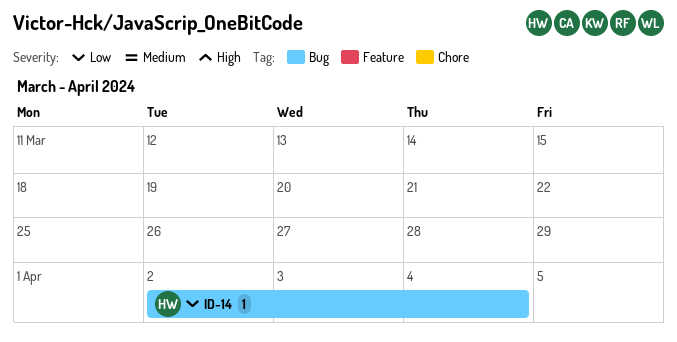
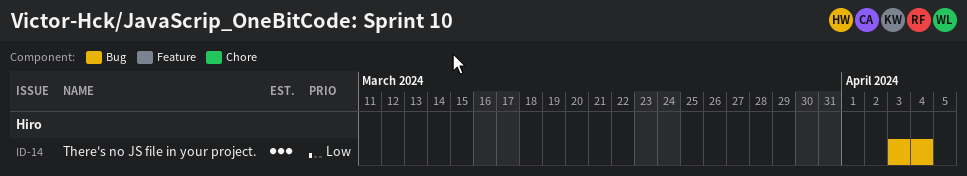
ID-14, estimate: 1 -> 3
ID-14, start: Apr 2 -> Apr 3

